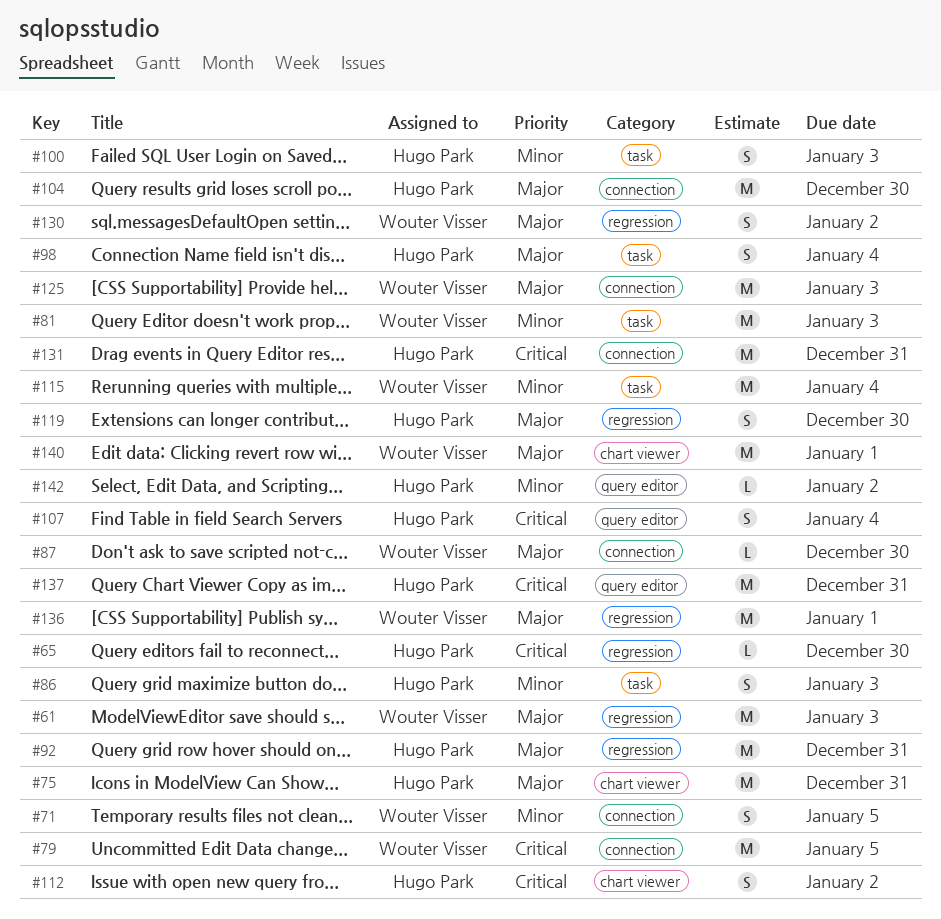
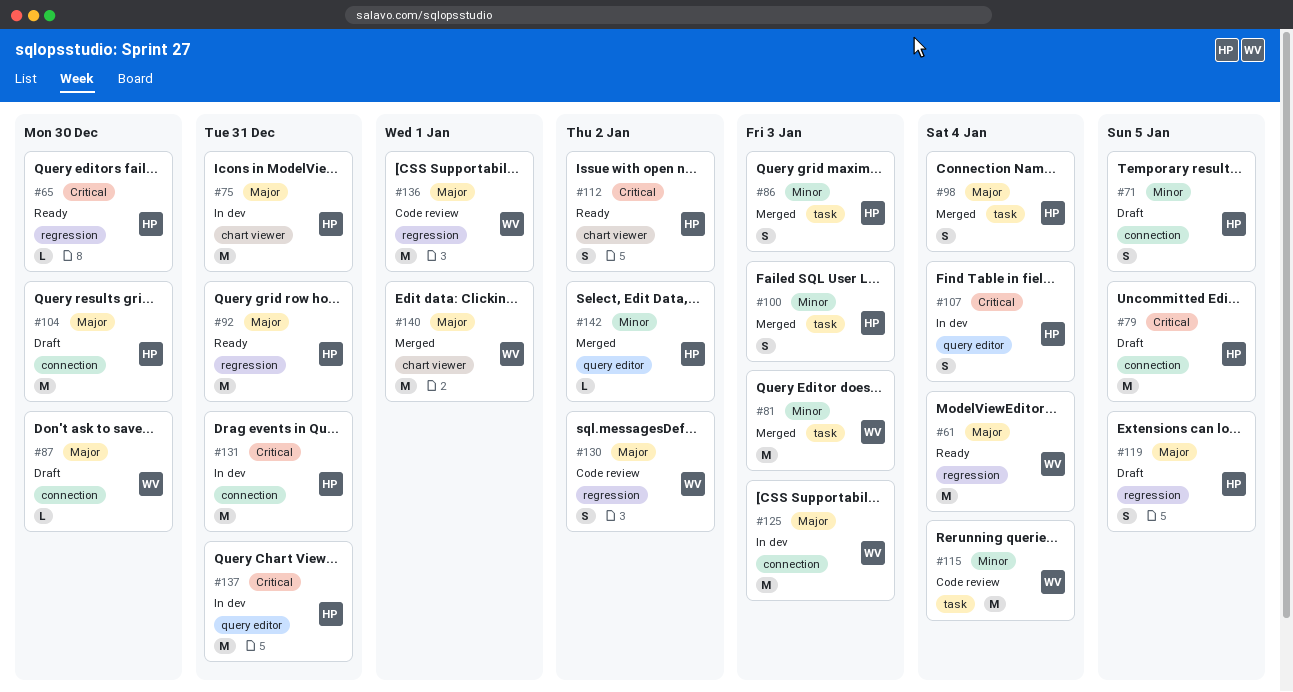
#61, due: Jan 3 -> Jan 4
#71, owner: Wouter Visser -> Hugo Park
#79, owner: Wouter Visser -> Hugo Park
#119, due: Dec 30 -> Jan 5

